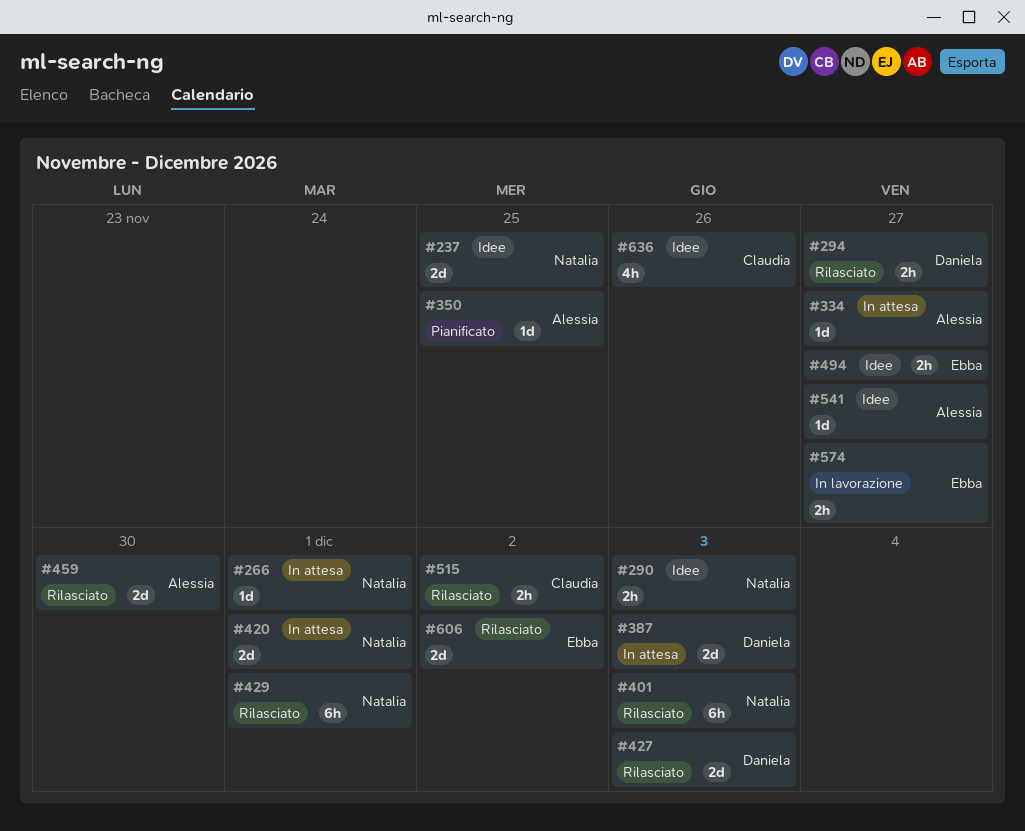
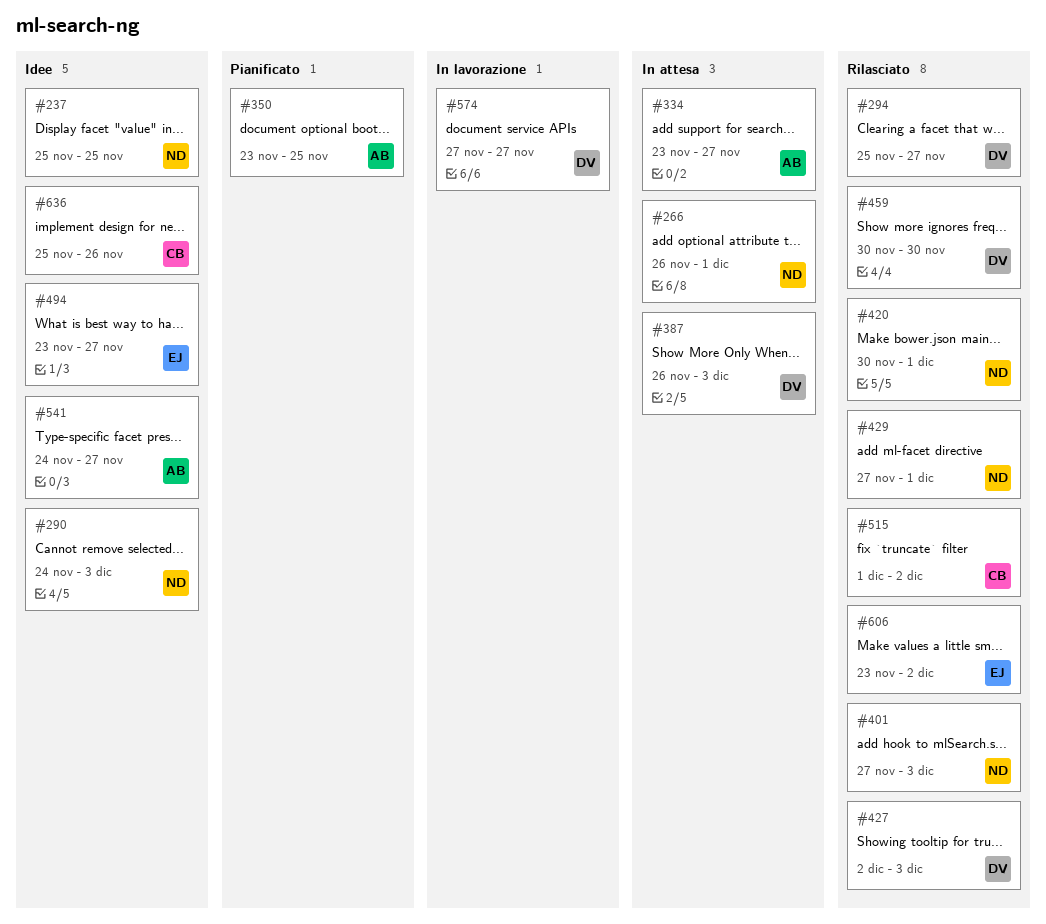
#420, status: In attesa -> Rilasciato
#459, owner: Alessia -> Daniela
#574, owner: Ebba -> Daniela

